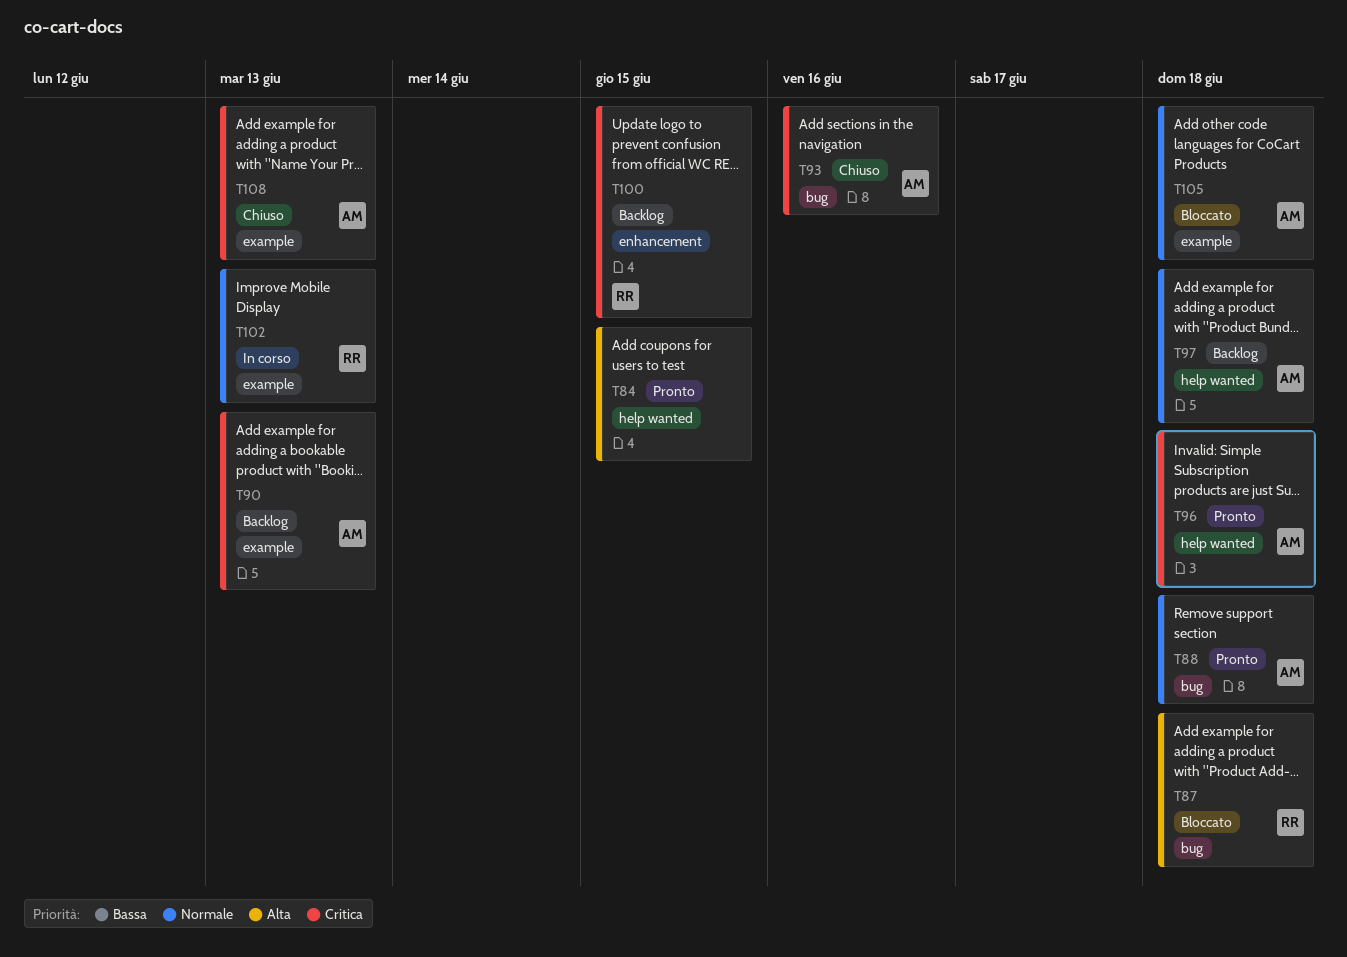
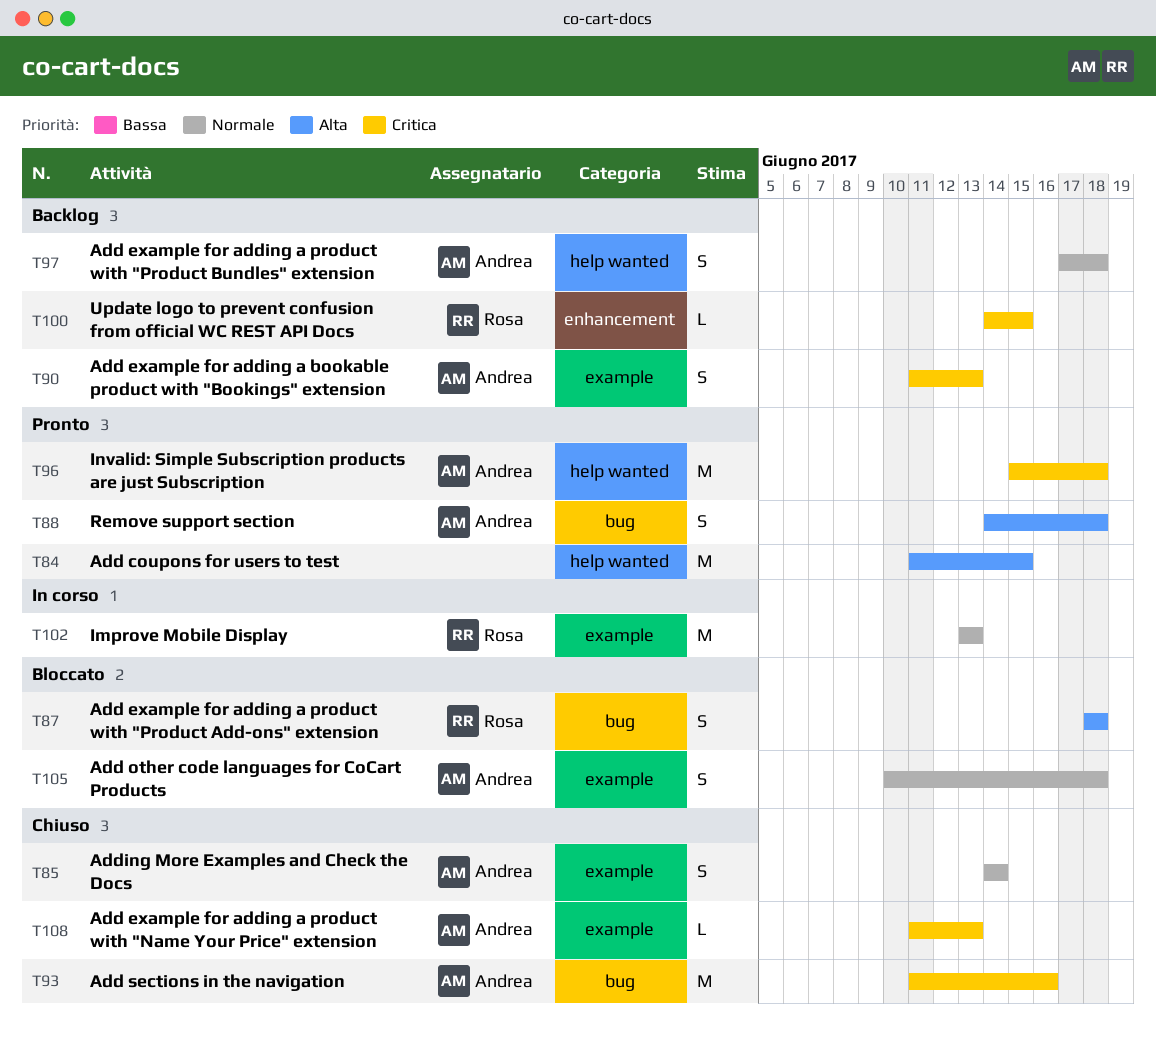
T85: none -> present
T88, priority: Normale -> Alta

